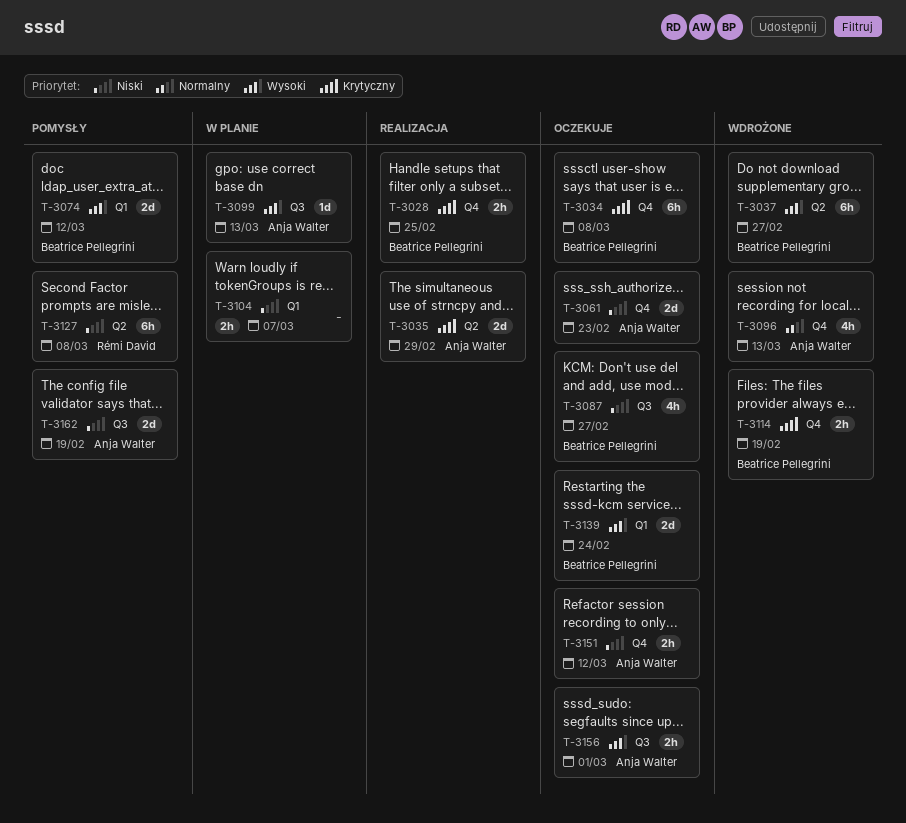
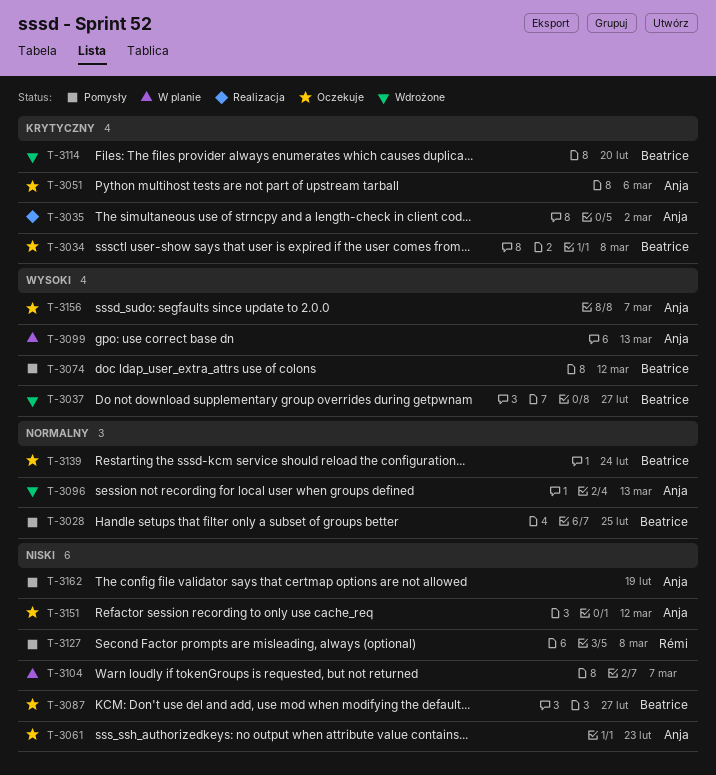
T-3028, status: Realizacja -> Pomysły
T-3028, priority: Krytyczny -> Normalny
T-3035, due: Feb 29 -> Mar 2
T-3051: none -> present
T-3114, due: Feb 19 -> Feb 20
T-3139, priority: Wysoki -> Normalny
T-3156, due: Mar 1 -> Mar 7

